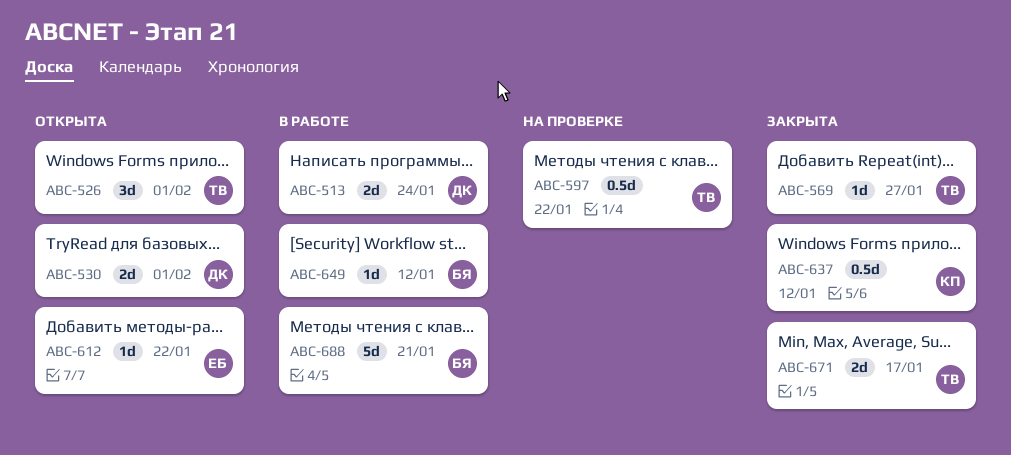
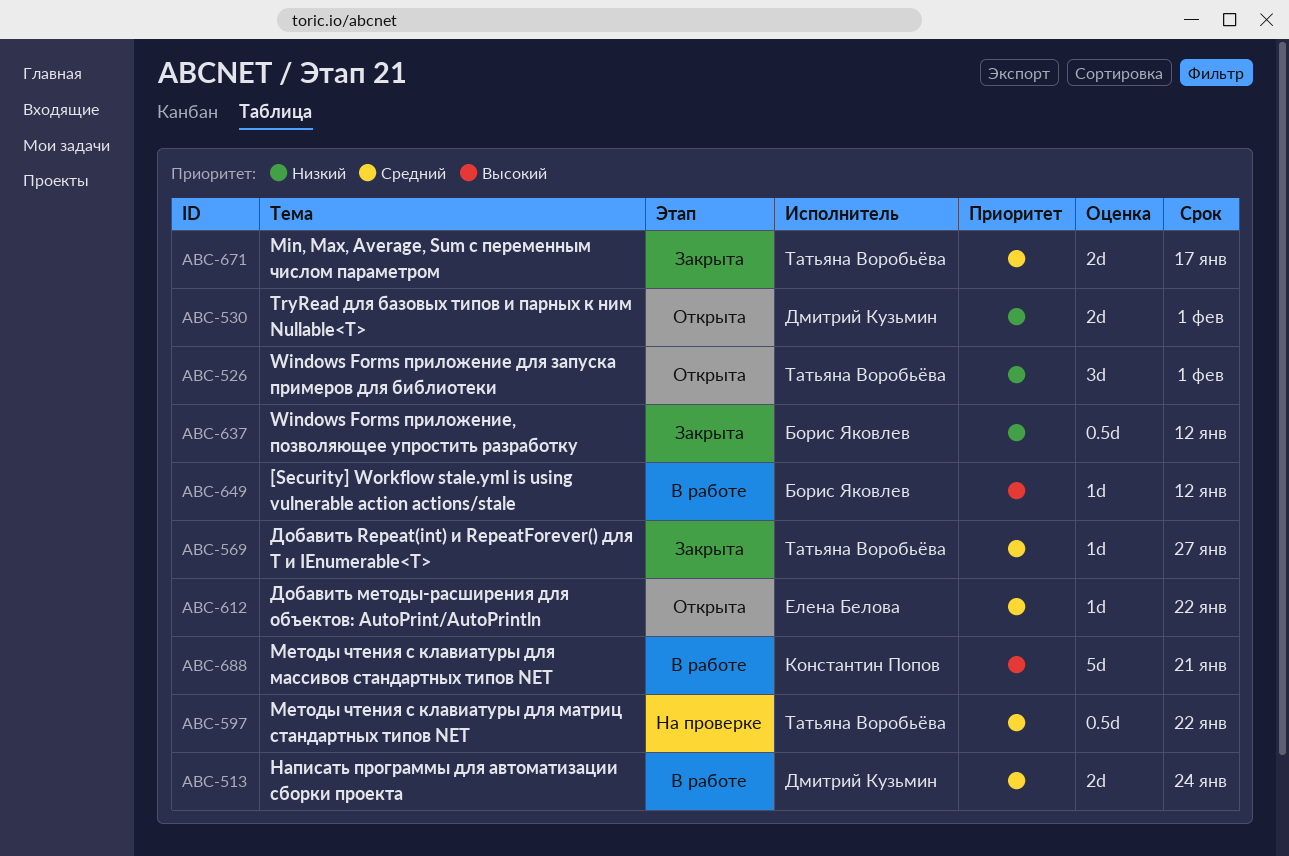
ABC-637, owner: Константин Попов -> Борис Яковлев
ABC-688, owner: Борис Яковлев -> Константин Попов

